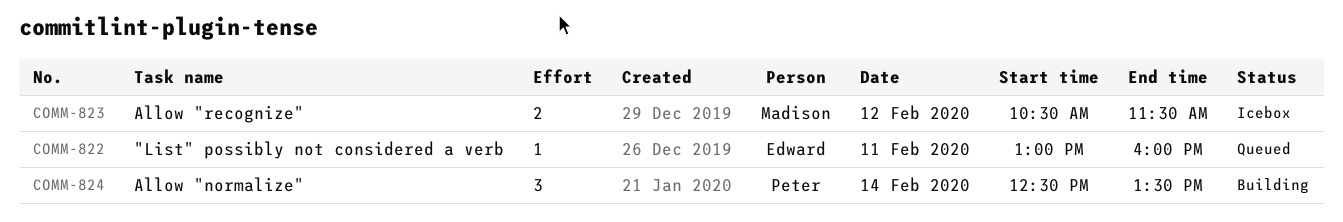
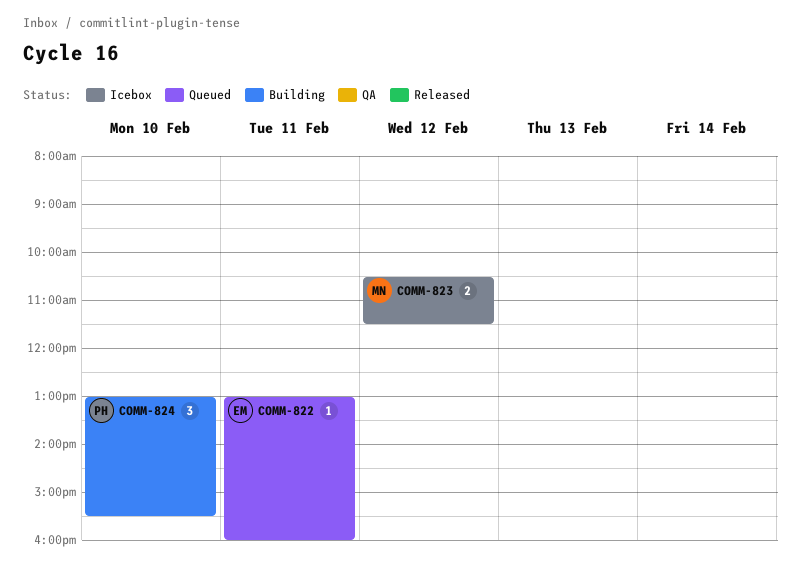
COMM-824, day: Feb 14 -> Feb 10
COMM-824, begins: 12:30 -> 13:00
COMM-824, ends: 13:30 -> 15:30

